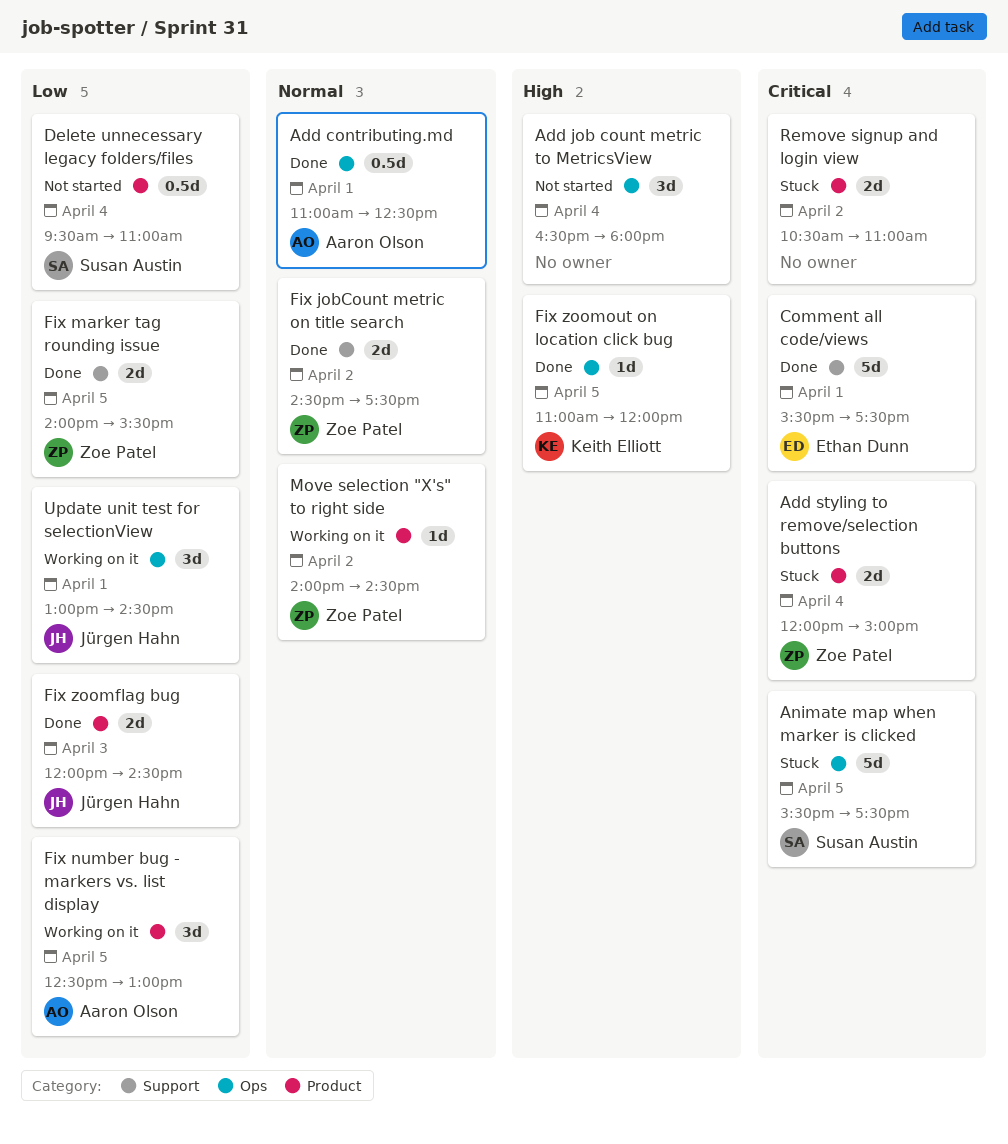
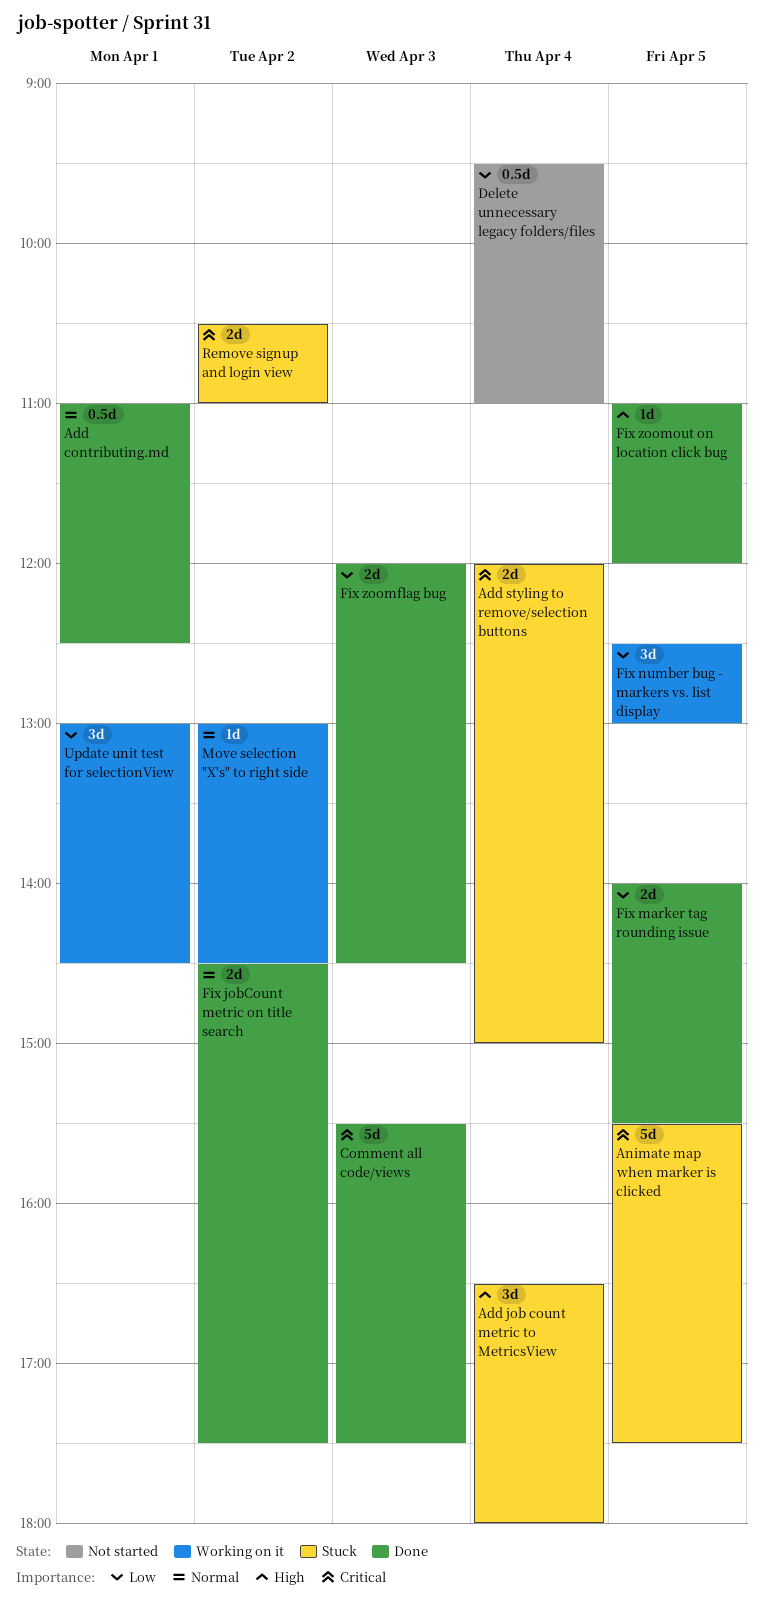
Add job count metric to MetricsView, status: Not started -> Stuck
Comment all code/views, day: Apr 1 -> Apr 3
Move selection "X's" to right side, begins: 14:00 -> 13:00

